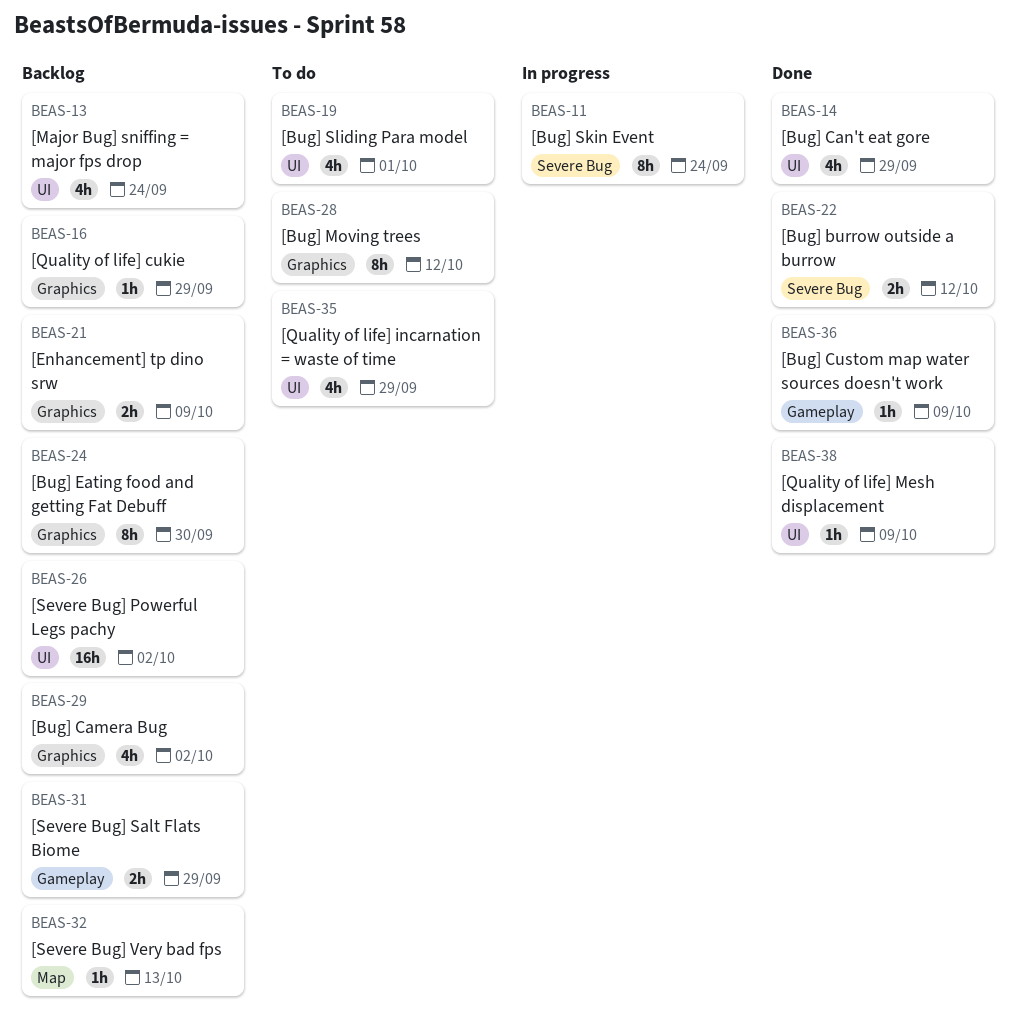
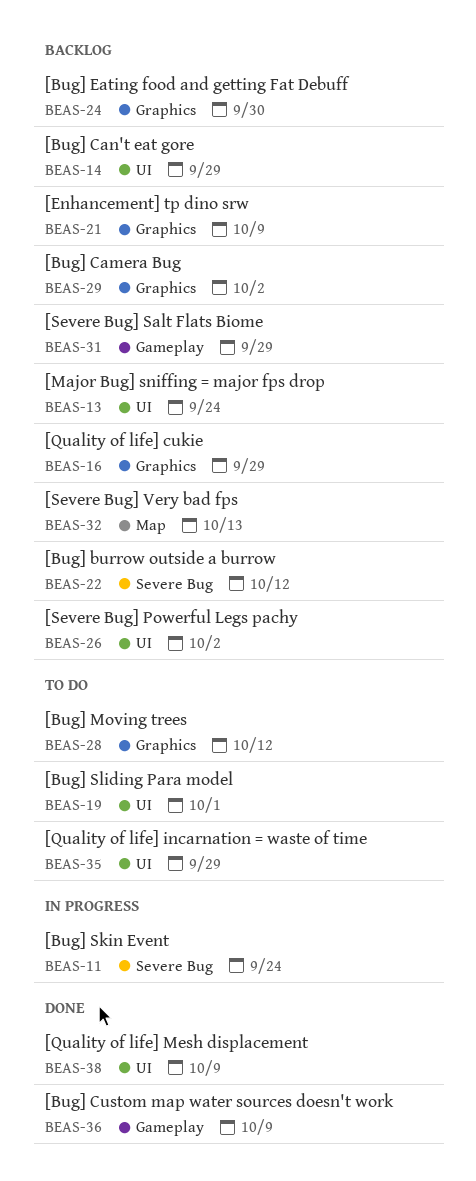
BEAS-14, status: Done -> Backlog
BEAS-22, status: Done -> Backlog

